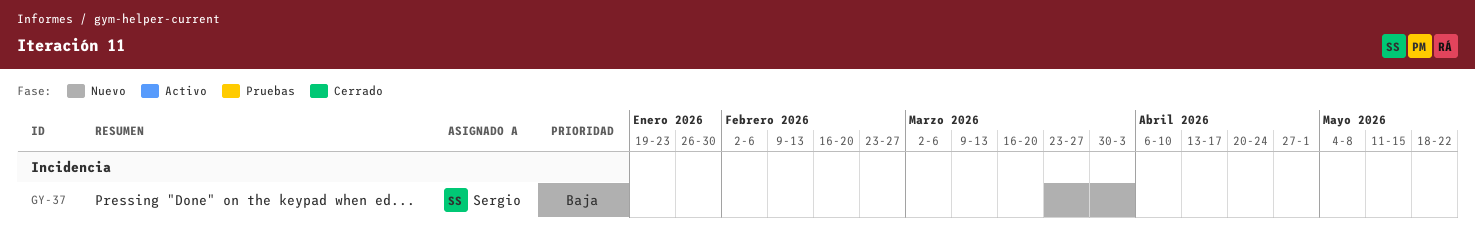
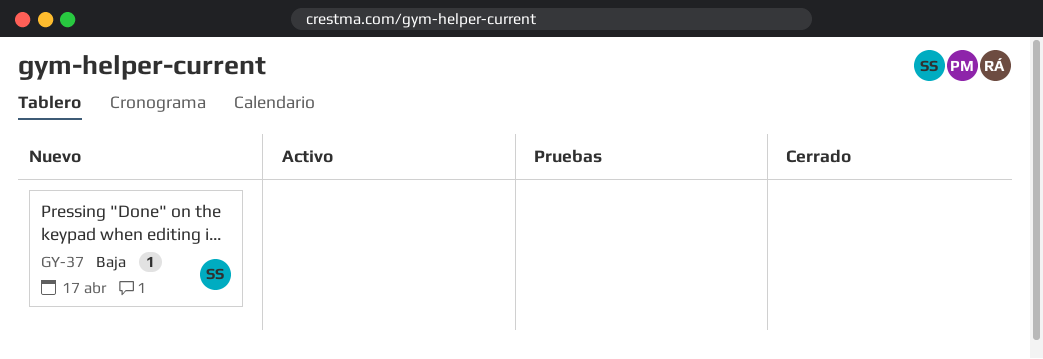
GY-37, due: Apr 3 -> Apr 17

